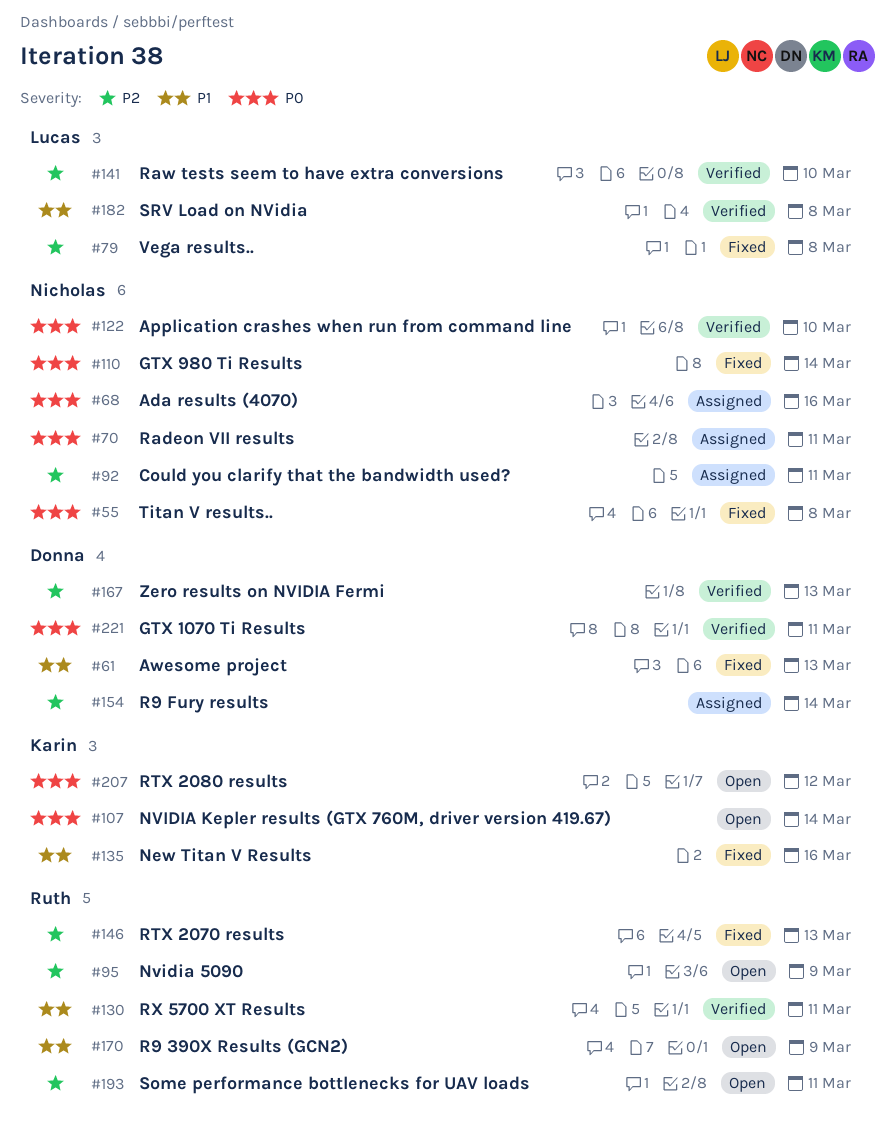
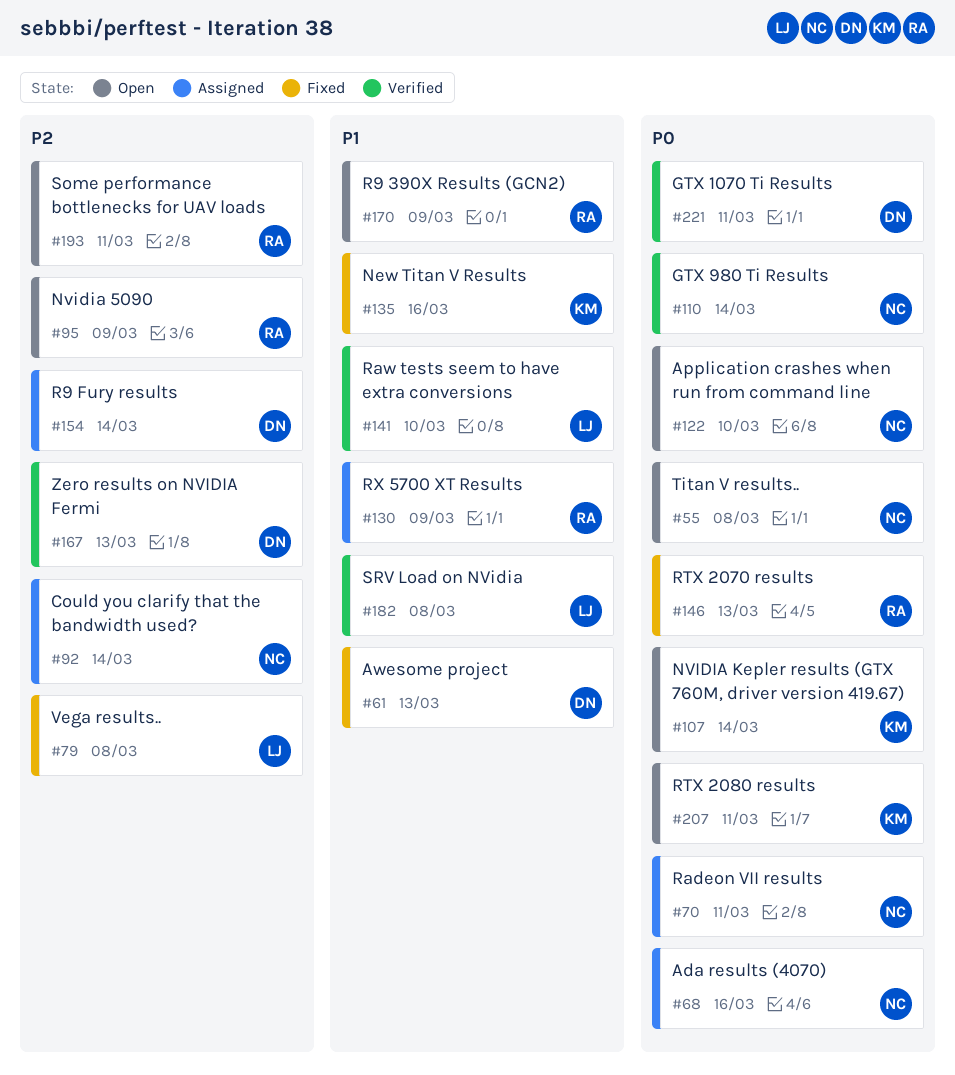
#55, status: Fixed -> Open
#92, due: Mar 11 -> Mar 14
#110, status: Fixed -> Verified
#122, status: Verified -> Open
#130, status: Verified -> Assigned
#130, due: Mar 11 -> Mar 9
#141, priority: P2 -> P1
#146, priority: P2 -> P0
#207, due: Mar 12 -> Mar 11

